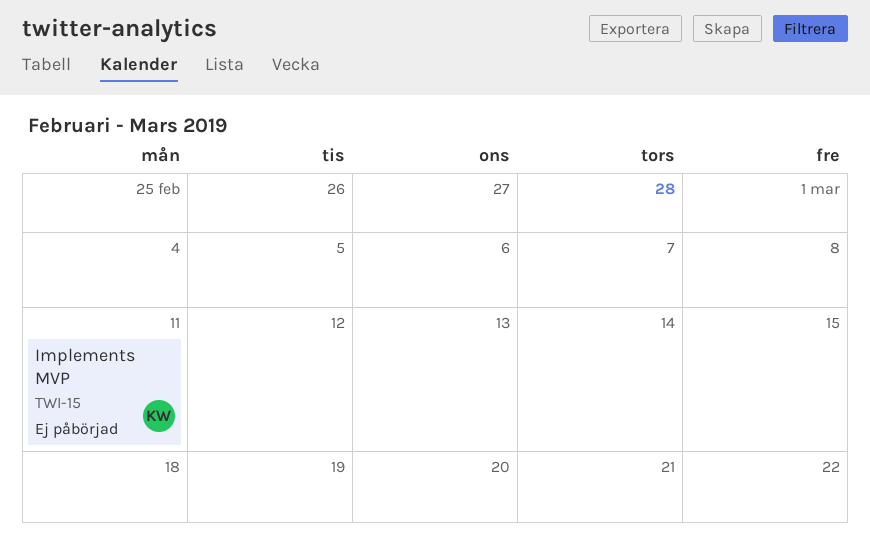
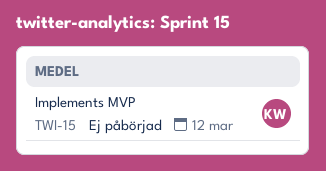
TWI-15, due: Mar 11 -> Mar 12

